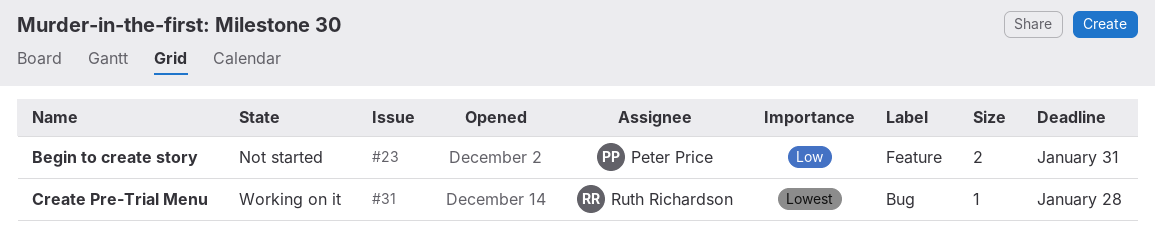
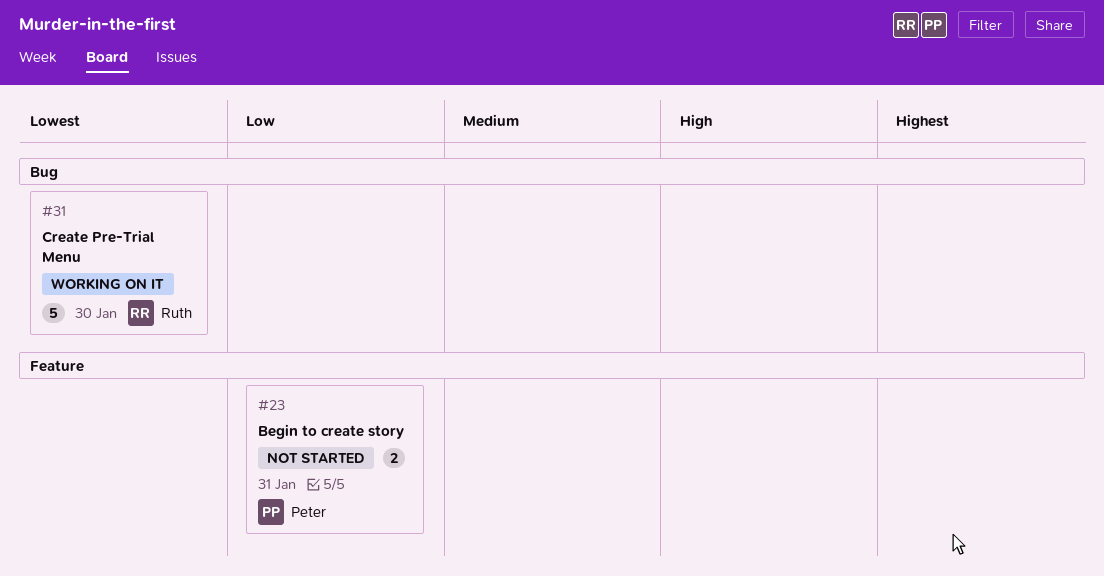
#31, estimate: 1 -> 5
#31, due: Jan 28 -> Jan 30

